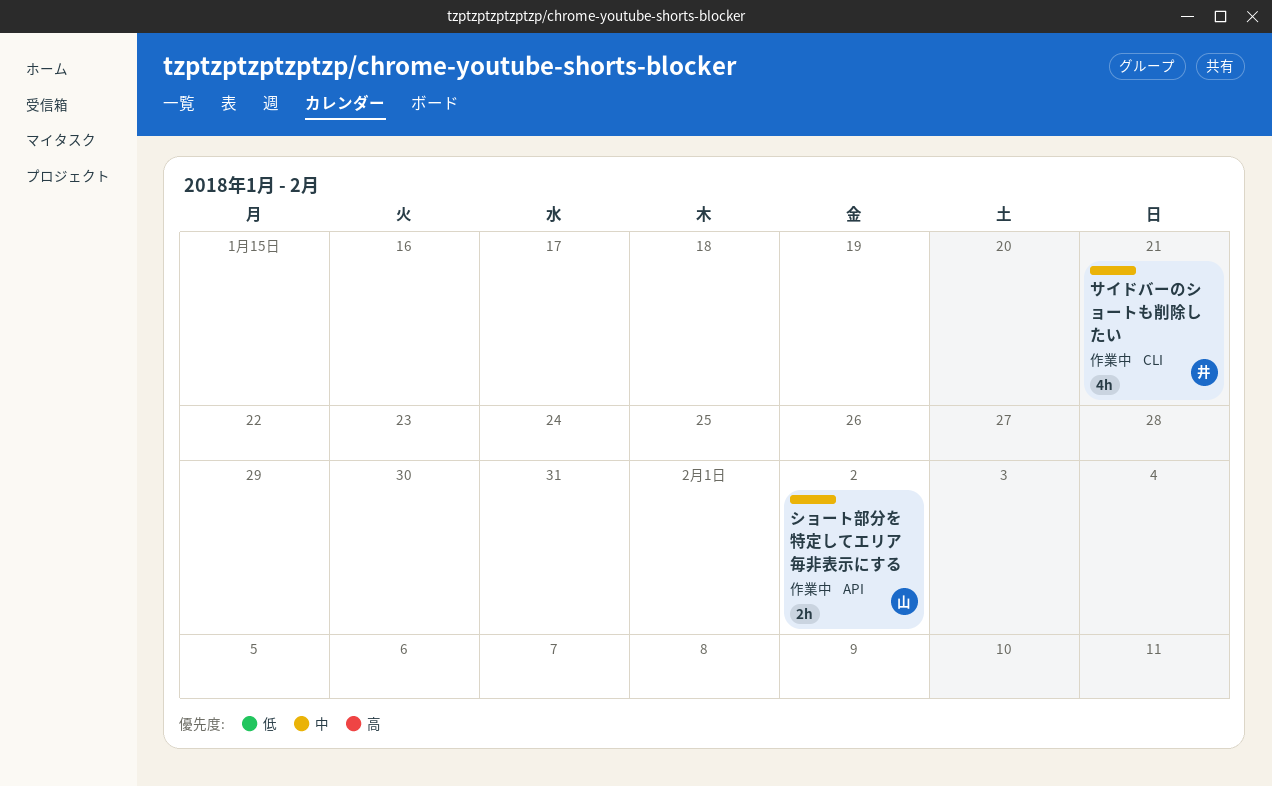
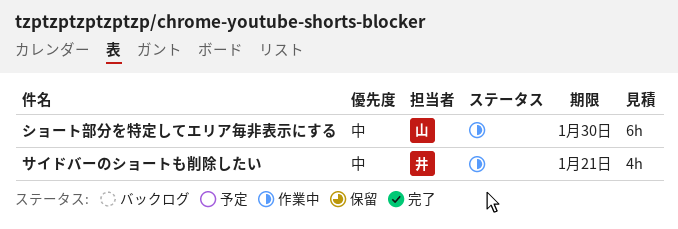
ショート部分を特定してエリア毎非表示にする, estimate: 2h -> 6h
ショート部分を特定してエリア毎非表示にする, due: Feb 2 -> Jan 30

